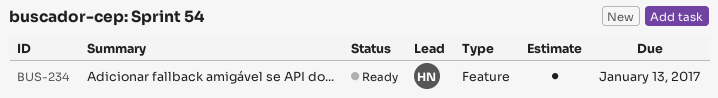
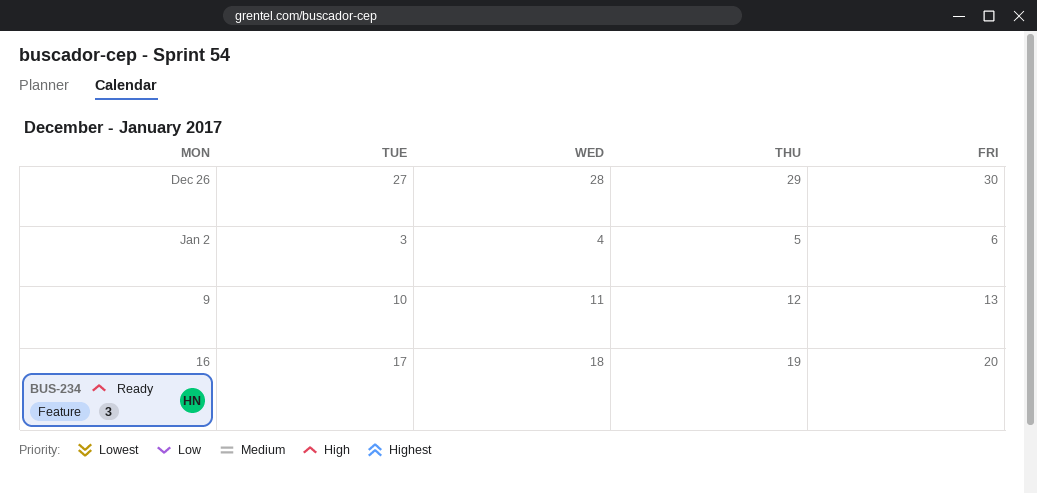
BUS-234, estimate: 1 -> 3
BUS-234, due: Jan 13 -> Jan 16

